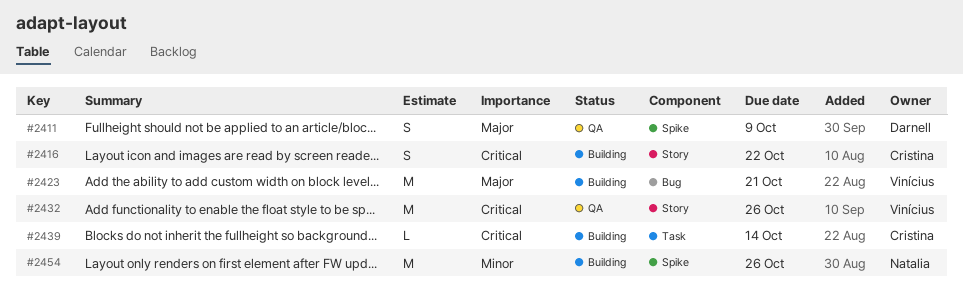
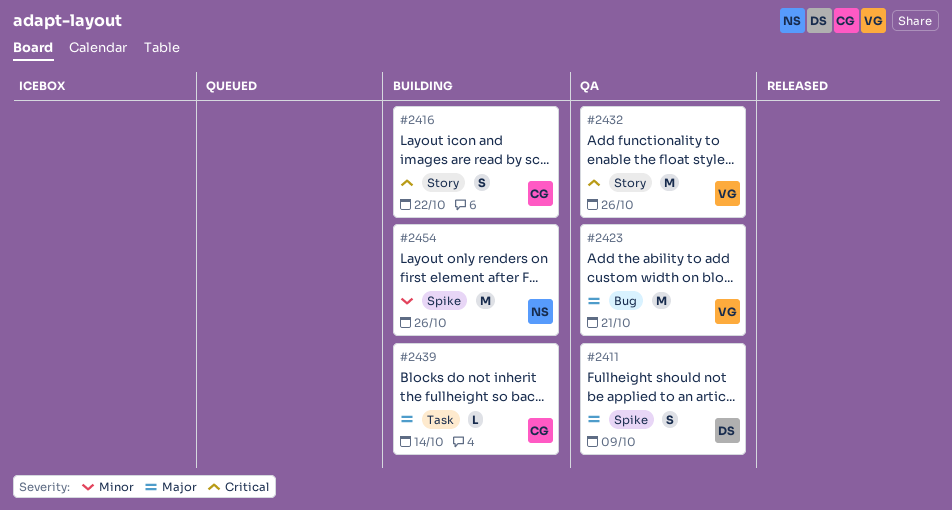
#2423, status: Building -> QA
#2439, priority: Critical -> Major

